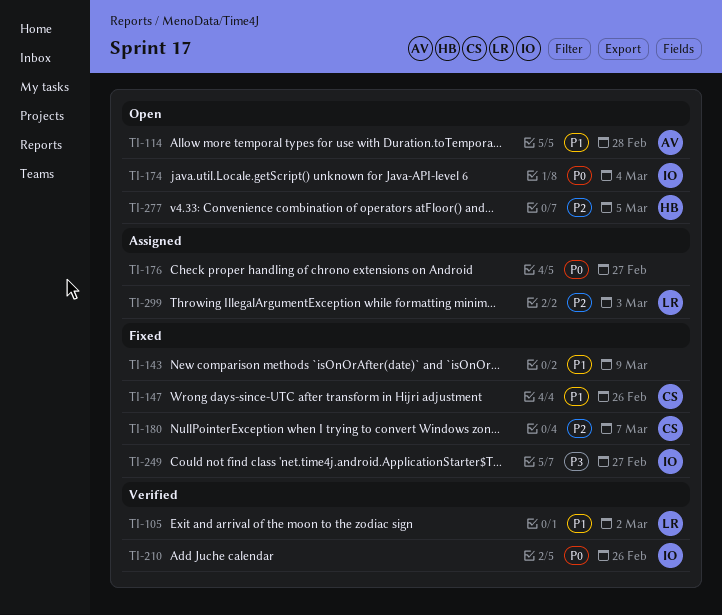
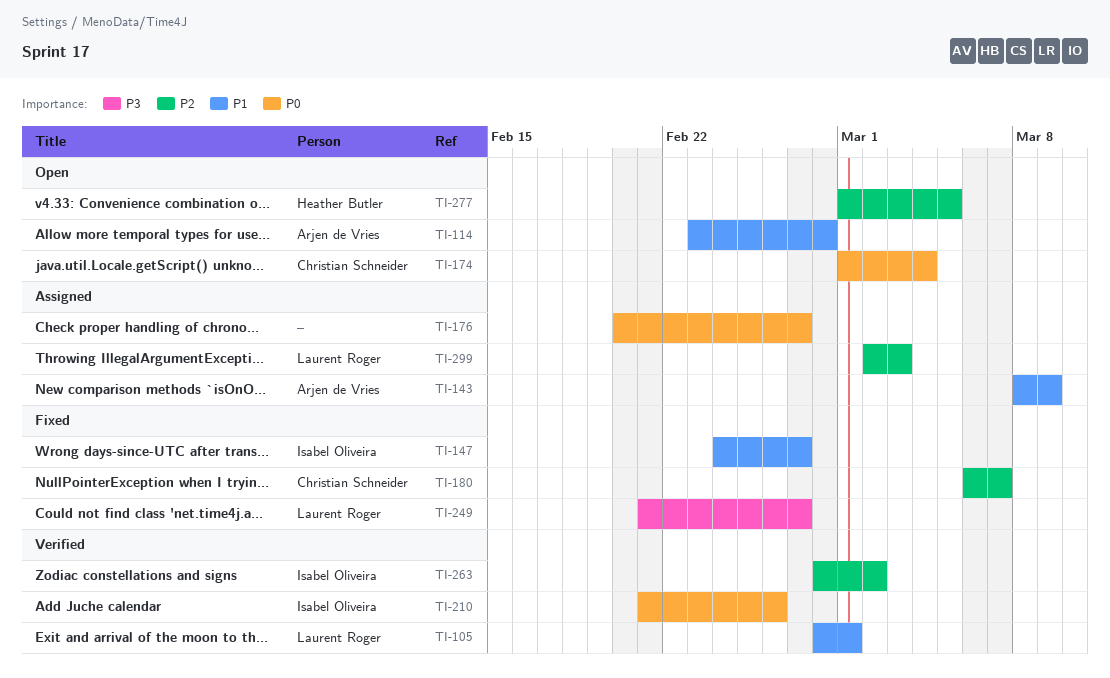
TI-105, due: Mar 2 -> Mar 1
TI-143, status: Fixed -> Assigned
TI-143, owner: none -> Arjen de Vries
TI-147, owner: Christian Schneider -> Isabel Oliveira
TI-147, due: Feb 26 -> Feb 27
TI-174, owner: Isabel Oliveira -> Christian Schneider
TI-249, owner: Isabel Oliveira -> Laurent Roger
TI-263: none -> present

